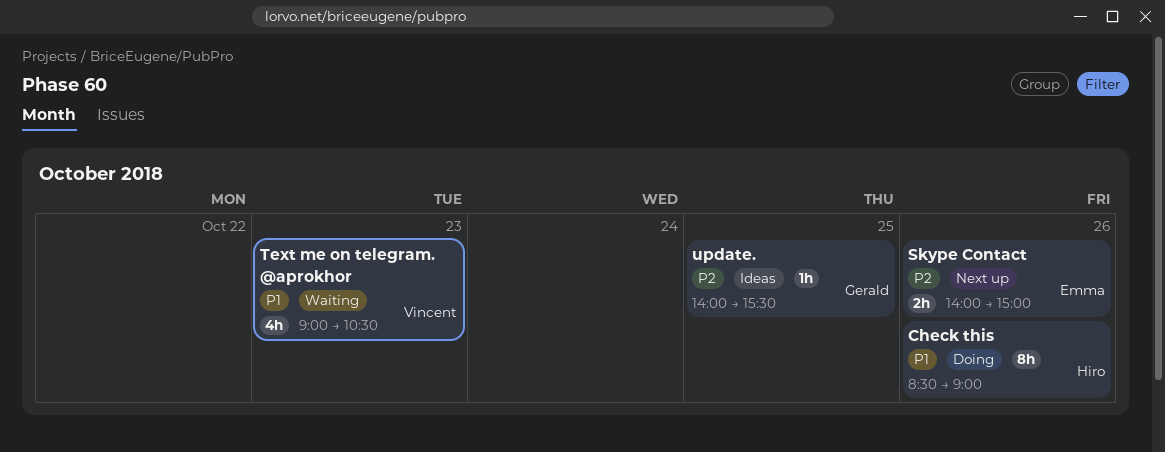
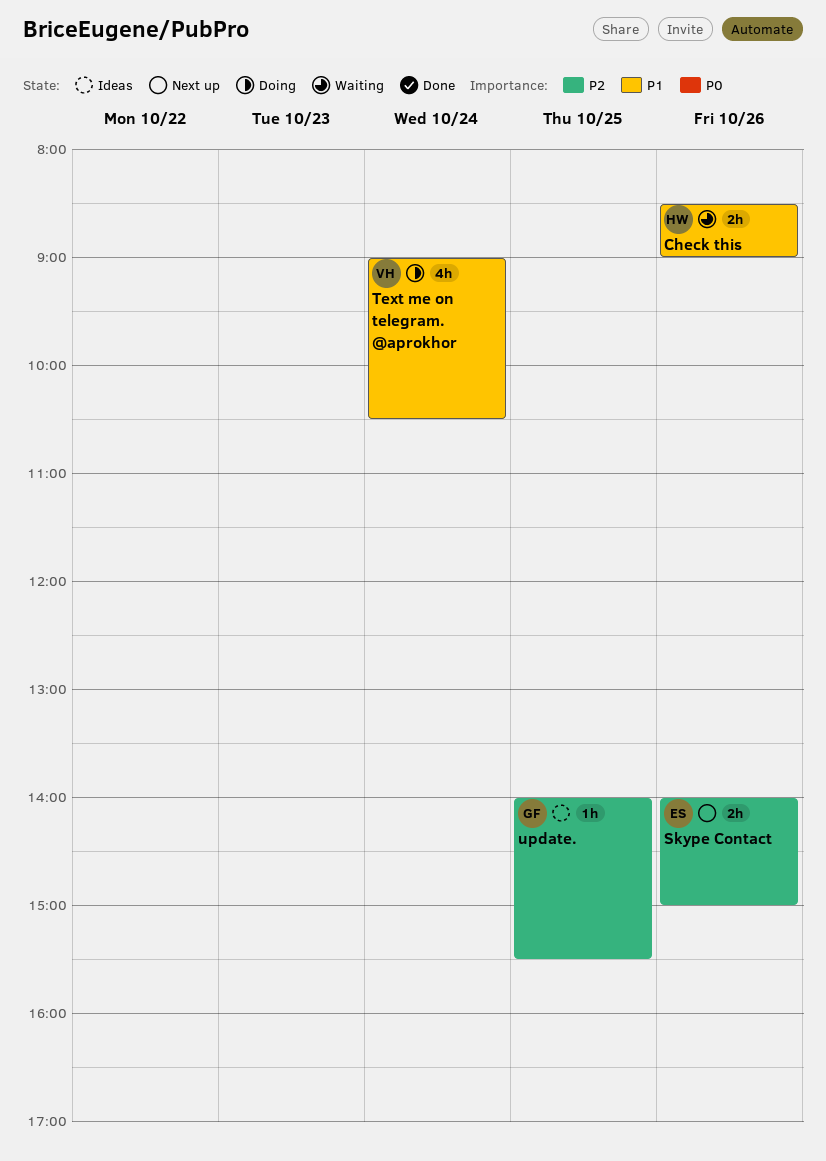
Check this, status: Doing -> Waiting
Check this, estimate: 8h -> 2h
Text me on telegram. @aprokhor, status: Waiting -> Doing
Text me on telegram. @aprokhor, day: Oct 23 -> Oct 24

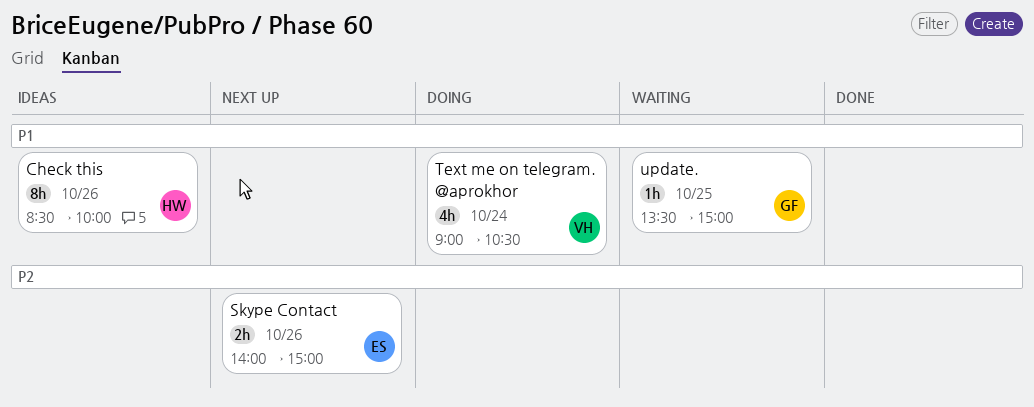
Check this, status: Waiting -> Ideas
Check this, estimate: 2h -> 8h
Check this, ends: 09:00 -> 10:00
update., status: Ideas -> Waiting
update., priority: P2 -> P1
update., begins: 14:00 -> 13:30
update., ends: 15:30 -> 15:00

